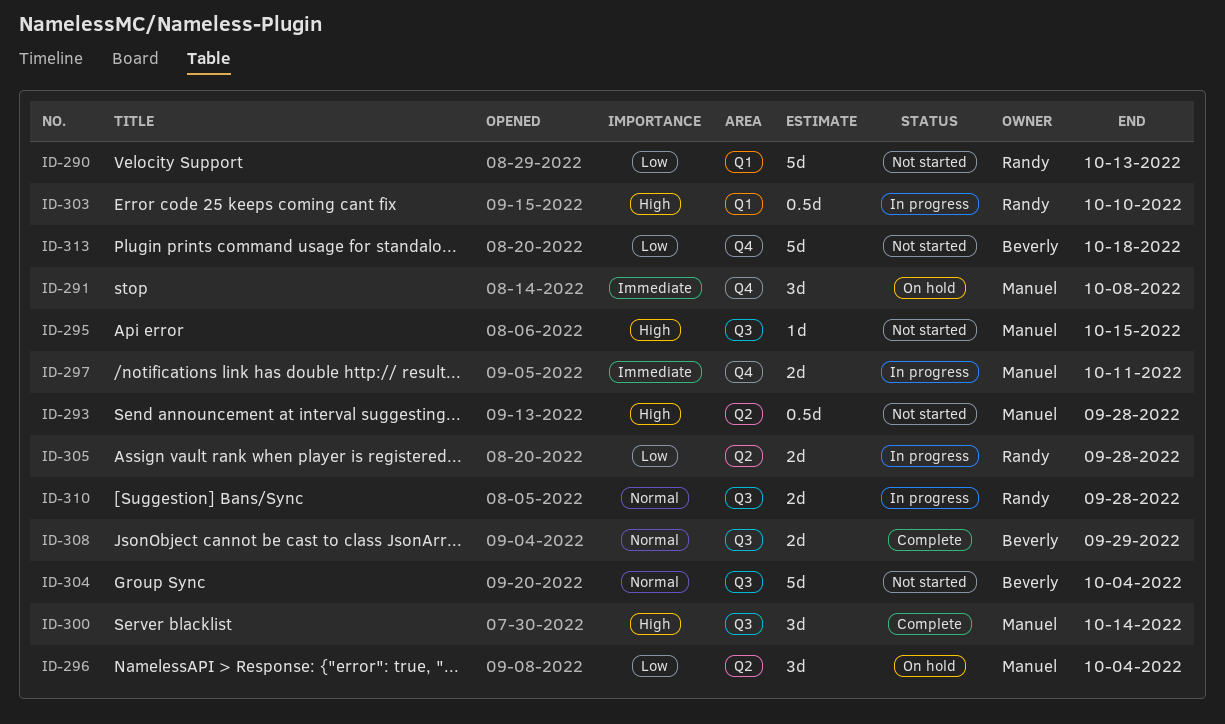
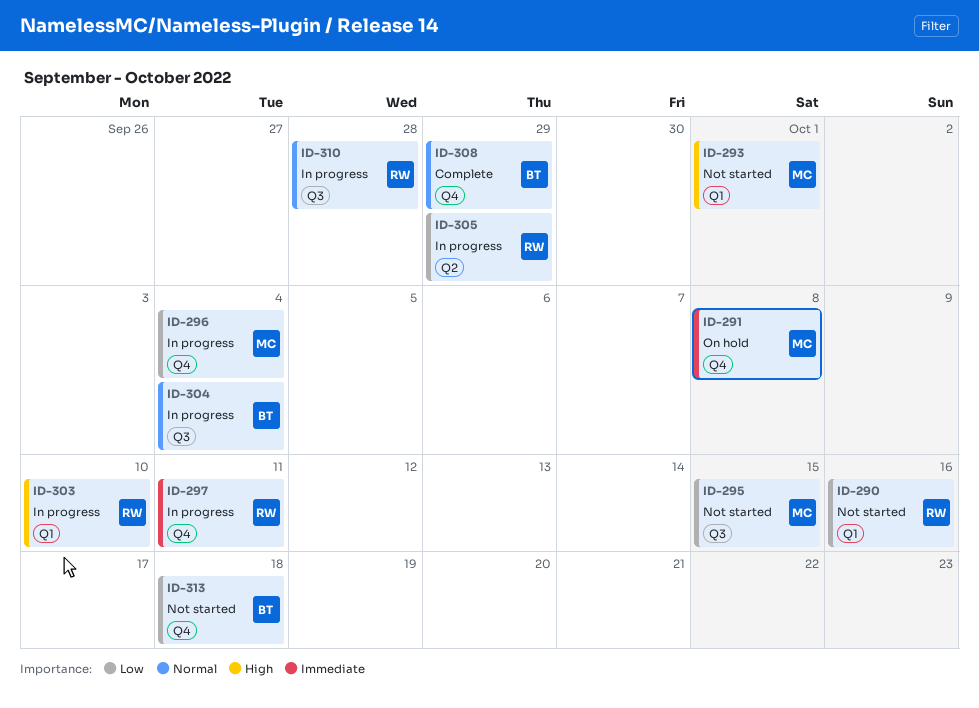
ID-290, due: Oct 13 -> Oct 16
ID-293, label: Q2 -> Q1
ID-293, due: Sep 28 -> Oct 1
ID-295, priority: High -> Low
ID-296, status: On hold -> In progress
ID-296, label: Q2 -> Q4
ID-297, owner: Manuel -> Randy
ID-300: present -> none
ID-304, status: Not started -> In progress
ID-305, due: Sep 28 -> Sep 29
ID-308, label: Q3 -> Q4

